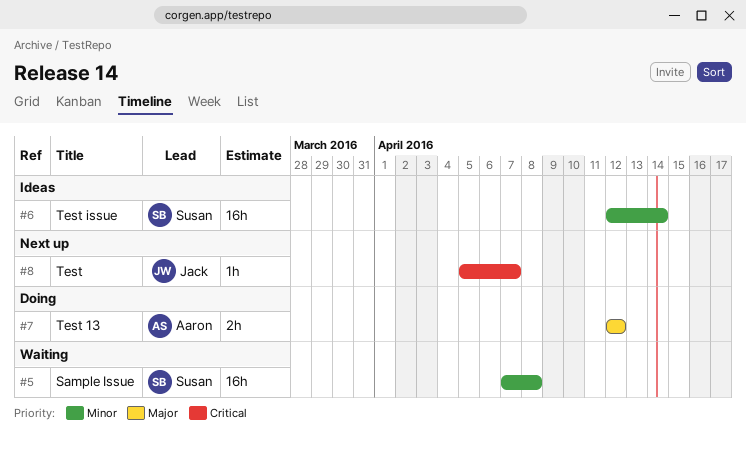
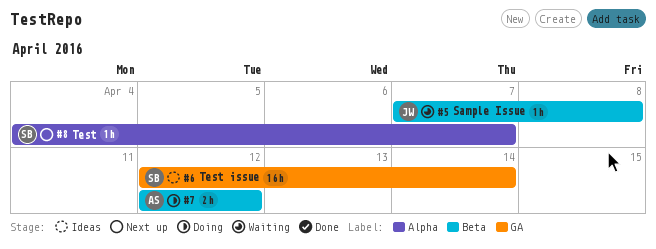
#5, owner: Susan -> Jack
#5, estimate: 16h -> 1h
#8, owner: Jack -> Susan
#8, start: Apr 5 -> Apr 4

